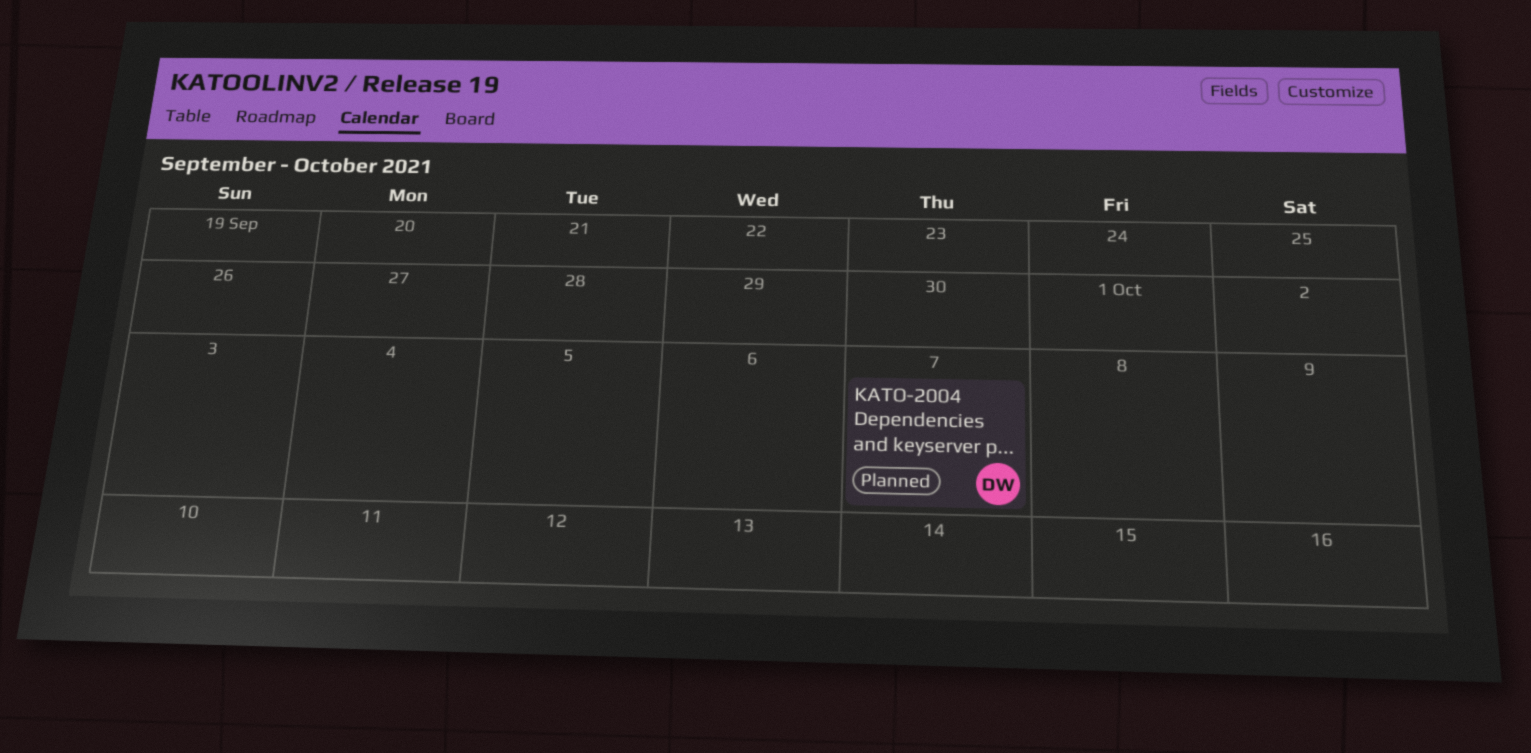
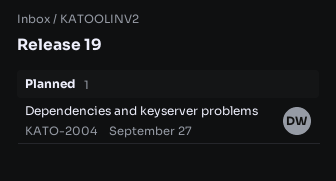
KATO-2004, due: Oct 7 -> Sep 27

